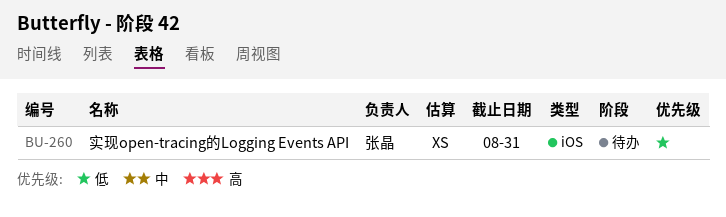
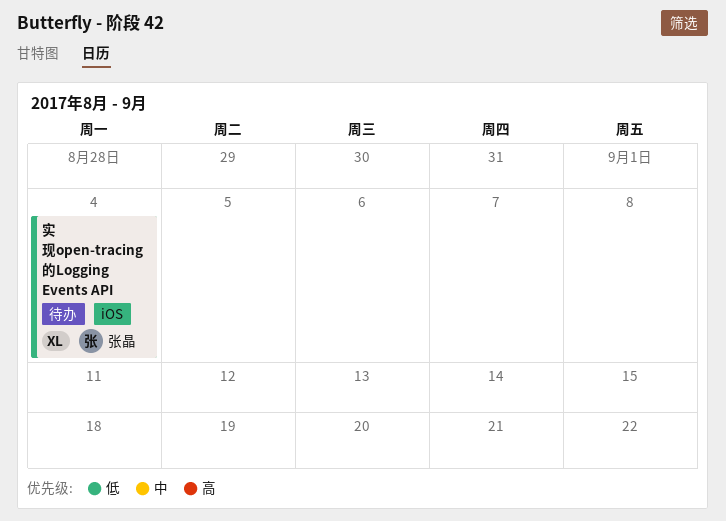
实现open-tracing的Logging Events API, estimate: XS -> XL
实现open-tracing的Logging Events API, due: Aug 31 -> Sep 4

